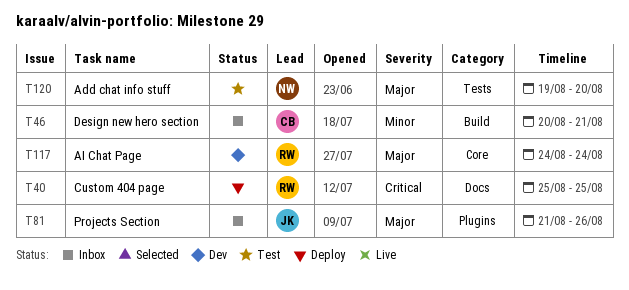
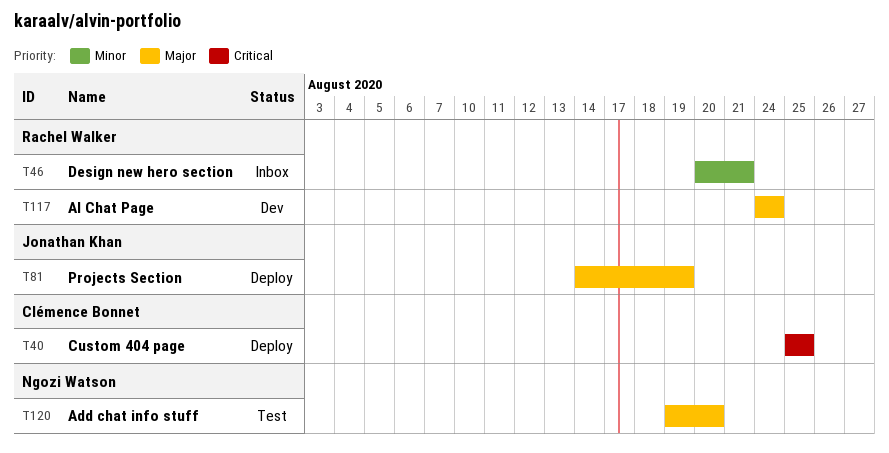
T40, owner: Rachel Walker -> Clémence Bonnet
T46, owner: Clémence Bonnet -> Rachel Walker
T81, status: Inbox -> Deploy
T81, start: Aug 21 -> Aug 14
T81, due: Aug 26 -> Aug 19

